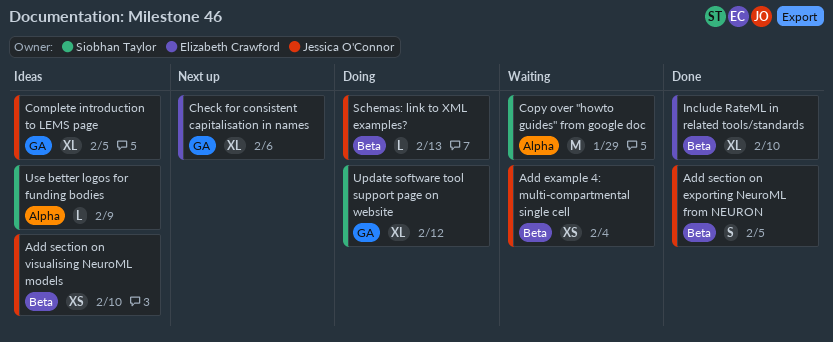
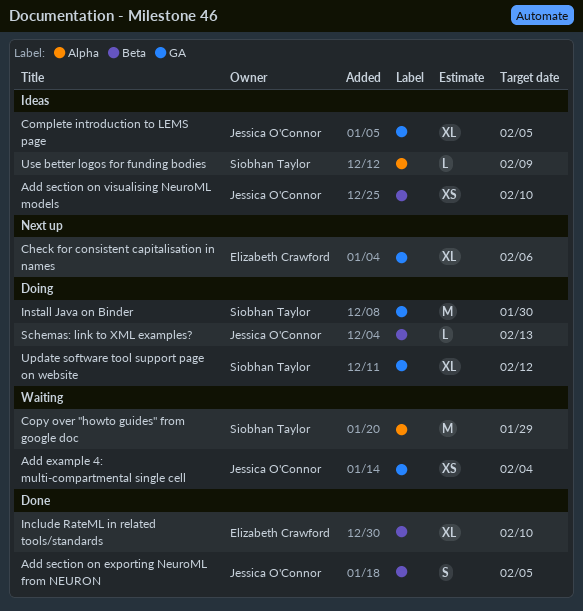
Add example 4: multi-compartmental single cell, label: Beta -> GA
Install Java on Binder: none -> present

